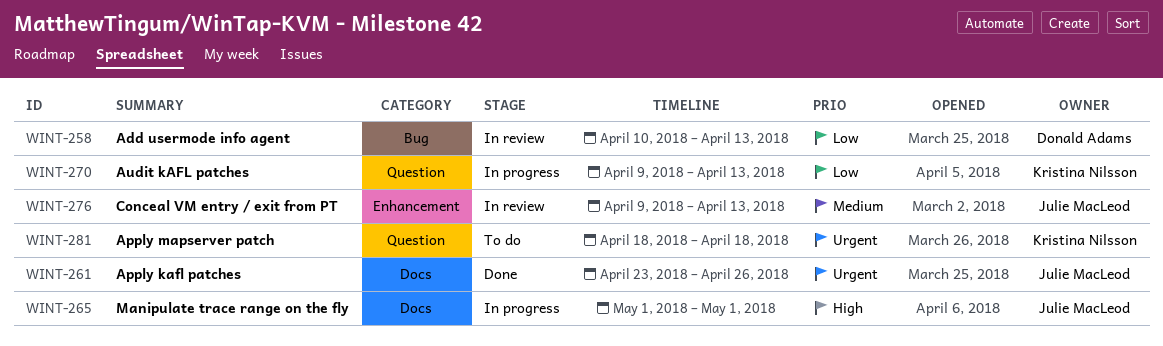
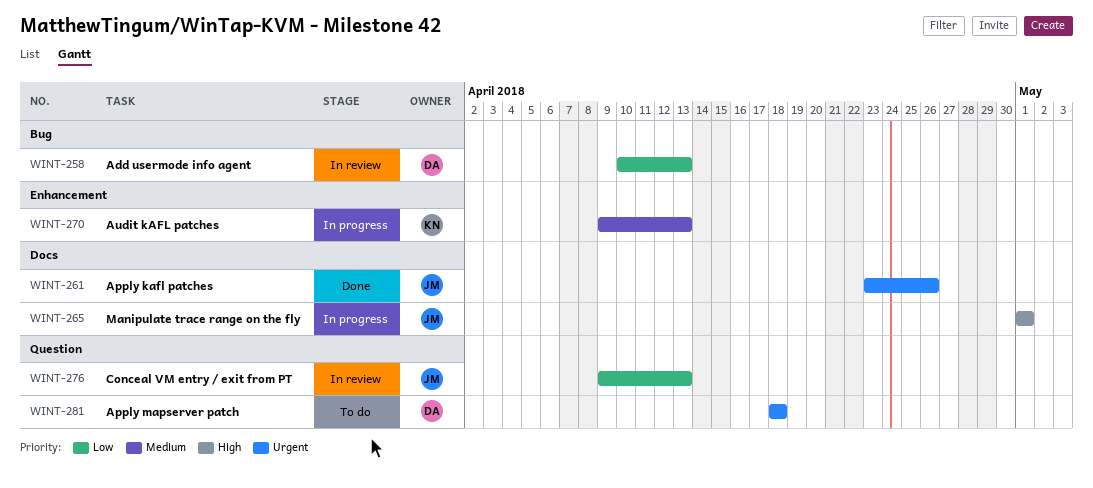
WINT-270, priority: Low -> Medium
WINT-270, label: Question -> Enhancement
WINT-276, priority: Medium -> Low
WINT-276, label: Enhancement -> Question
WINT-281, owner: Kristina Nilsson -> Donald Adams

